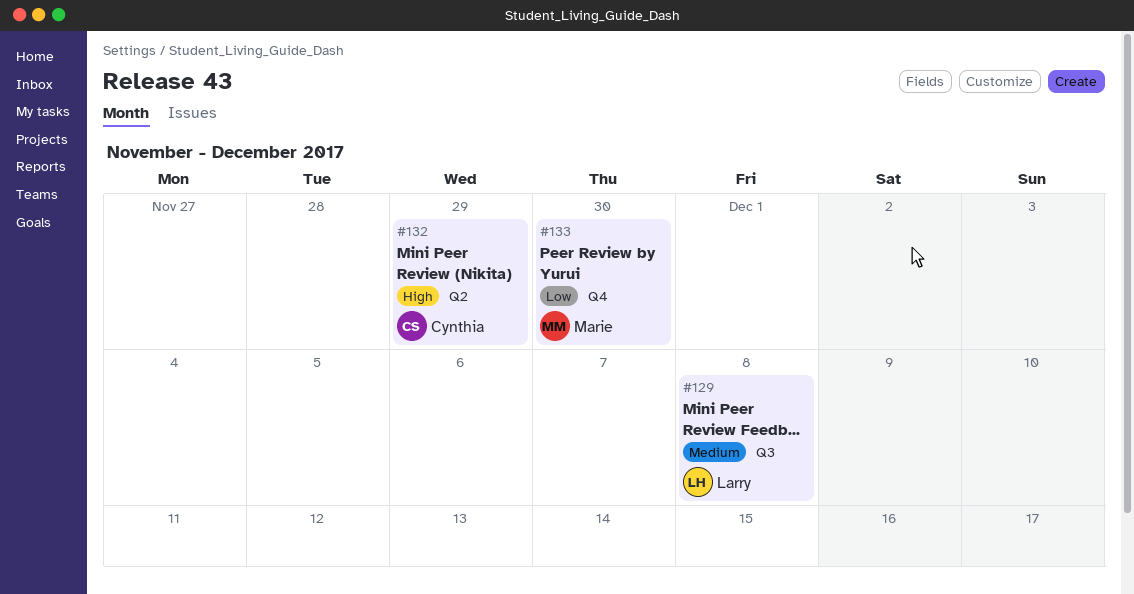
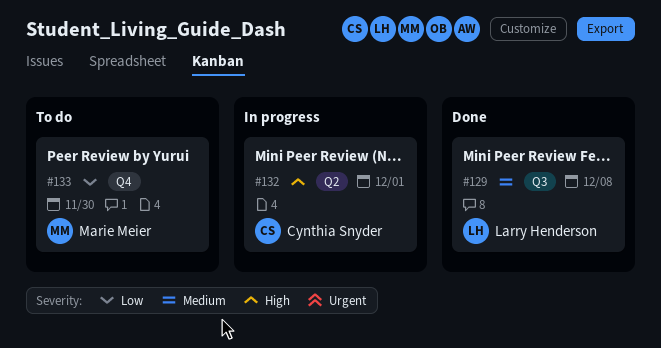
#132, due: Nov 29 -> Dec 1

